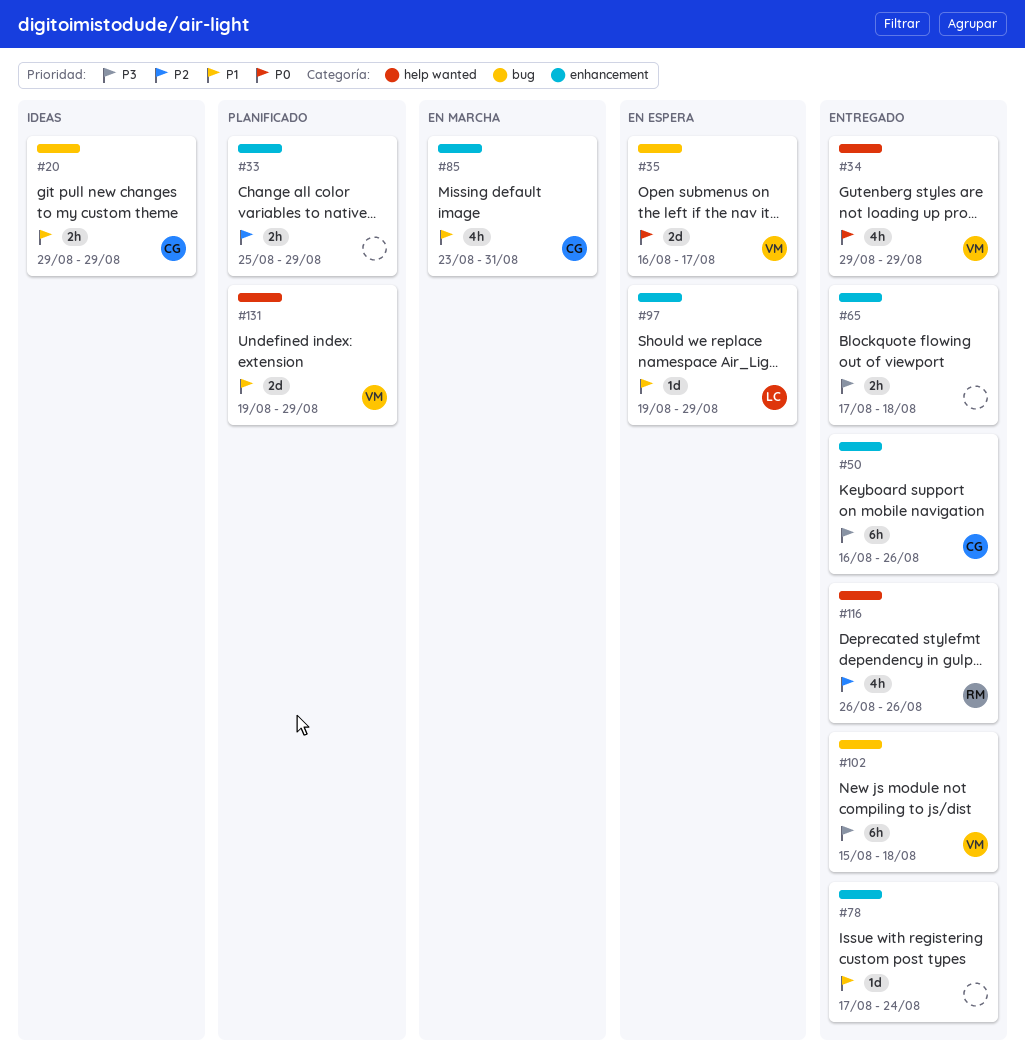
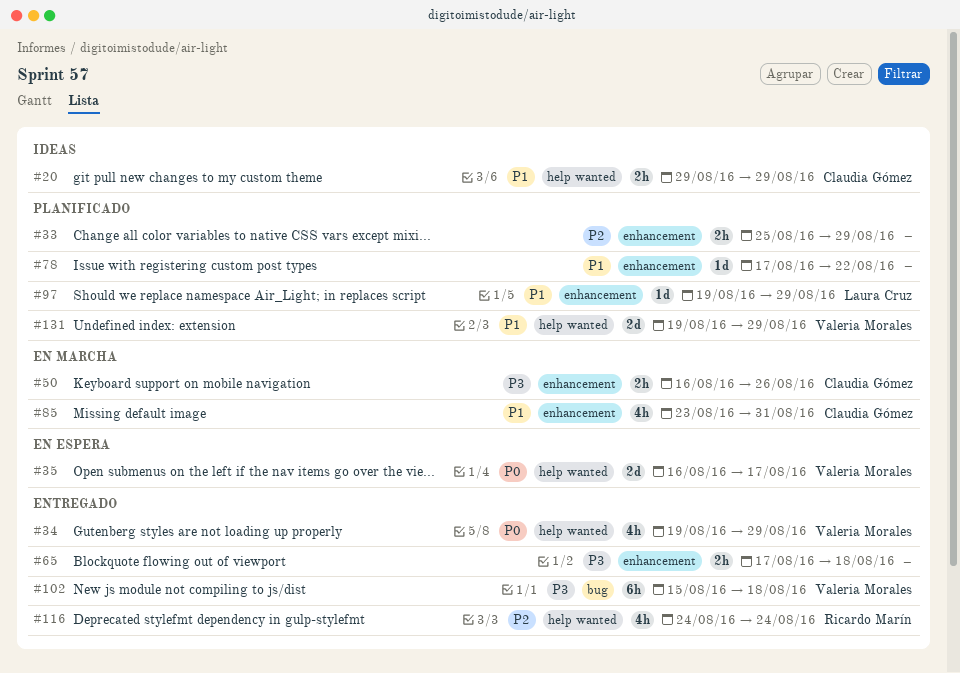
#20, label: bug -> help wanted
#34, start: Aug 29 -> Aug 19
#35, label: bug -> help wanted
#50, status: Entregado -> En marcha
#50, estimate: 6h -> 2h
#78, status: Entregado -> Planificado
#78, due: Aug 24 -> Aug 22
#97, status: En espera -> Planificado
#116, start: Aug 26 -> Aug 24
#116, due: Aug 26 -> Aug 24

